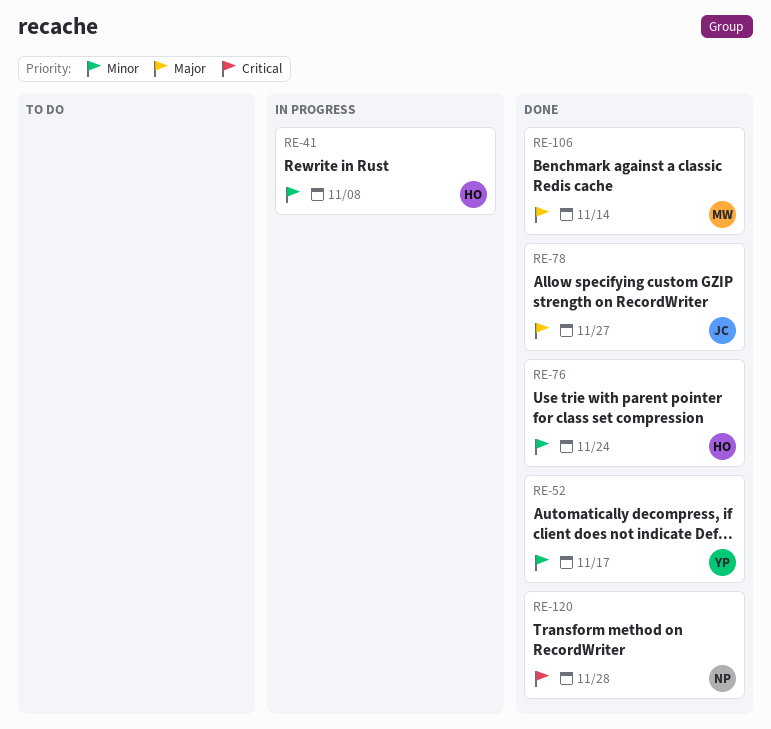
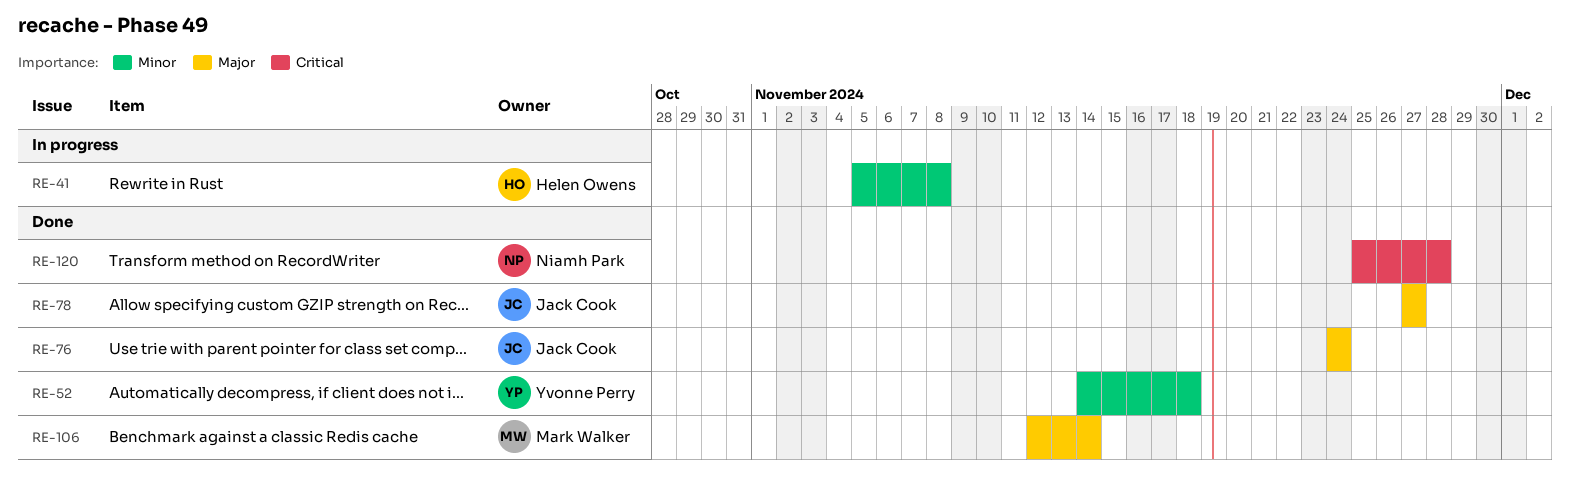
RE-52, due: Nov 17 -> Nov 18
RE-76, owner: Helen Owens -> Jack Cook
RE-76, priority: Minor -> Major

